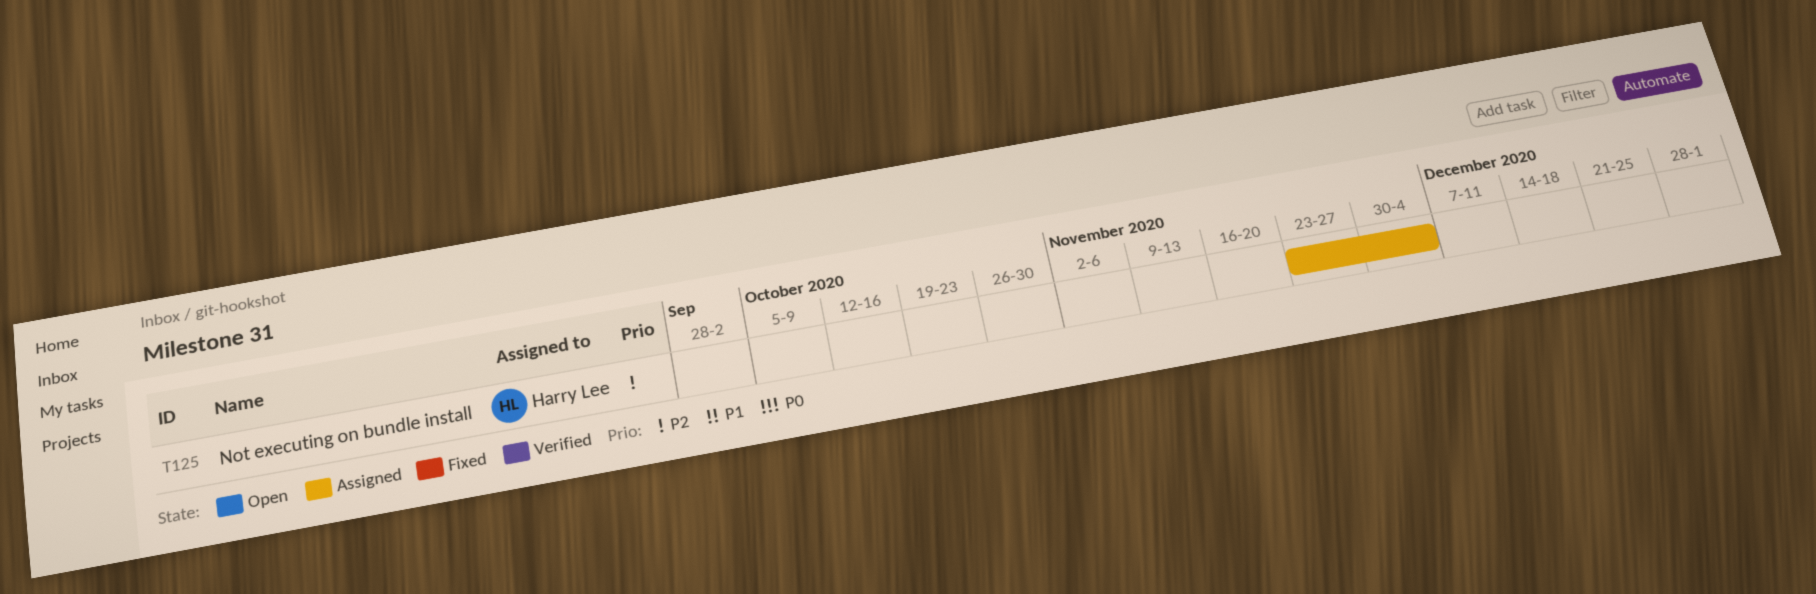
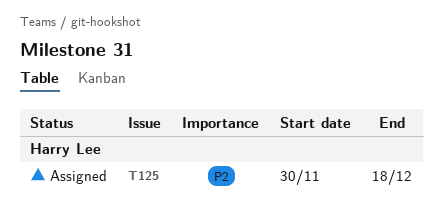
T125, start: Nov 23 -> Nov 30
T125, due: Dec 4 -> Dec 18

